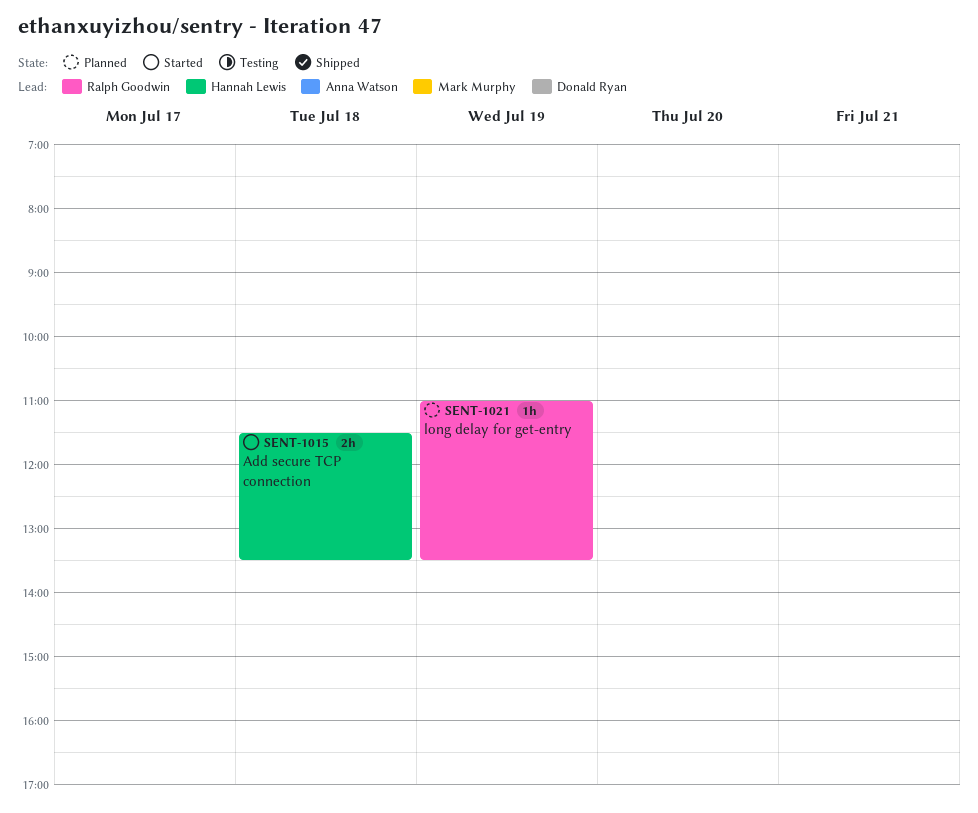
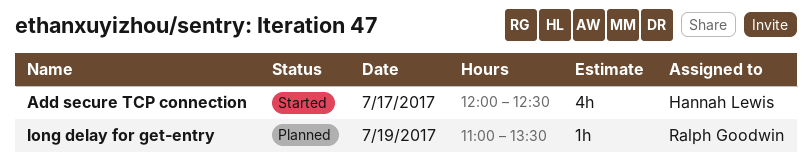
Add secure TCP connection, estimate: 2h -> 4h
Add secure TCP connection, day: Jul 18 -> Jul 17
Add secure TCP connection, begins: 11:30 -> 12:00
Add secure TCP connection, ends: 13:30 -> 12:30

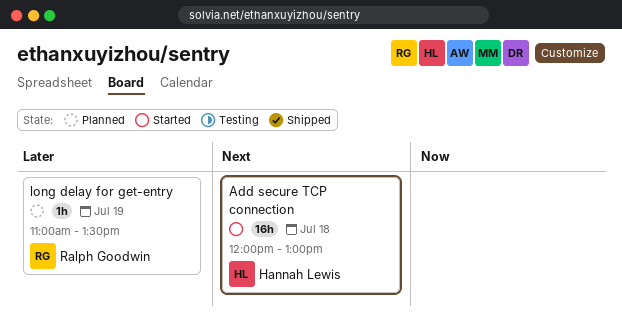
Add secure TCP connection, estimate: 4h -> 16h
Add secure TCP connection, day: Jul 17 -> Jul 18
Add secure TCP connection, ends: 12:30 -> 13:00

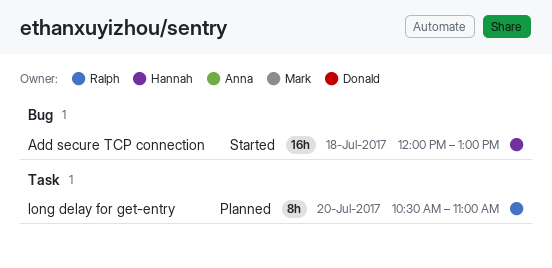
long delay for get-entry, estimate: 1h -> 8h
long delay for get-entry, day: Jul 19 -> Jul 20
long delay for get-entry, begins: 11:00 -> 10:30
long delay for get-entry, ends: 13:30 -> 11:00

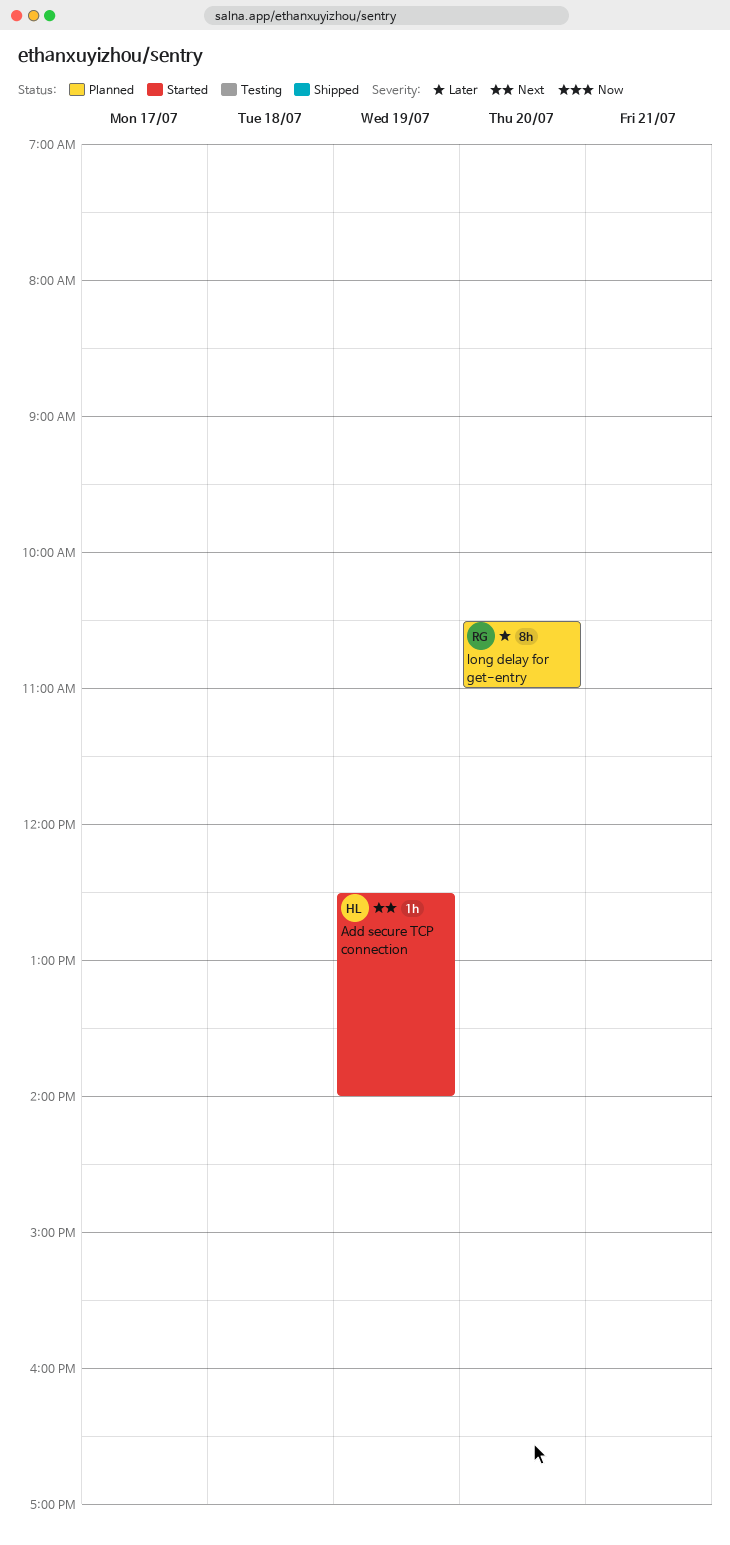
Add secure TCP connection, estimate: 16h -> 1h
Add secure TCP connection, day: Jul 18 -> Jul 19
Add secure TCP connection, begins: 12:00 -> 12:30
Add secure TCP connection, ends: 13:00 -> 14:00

